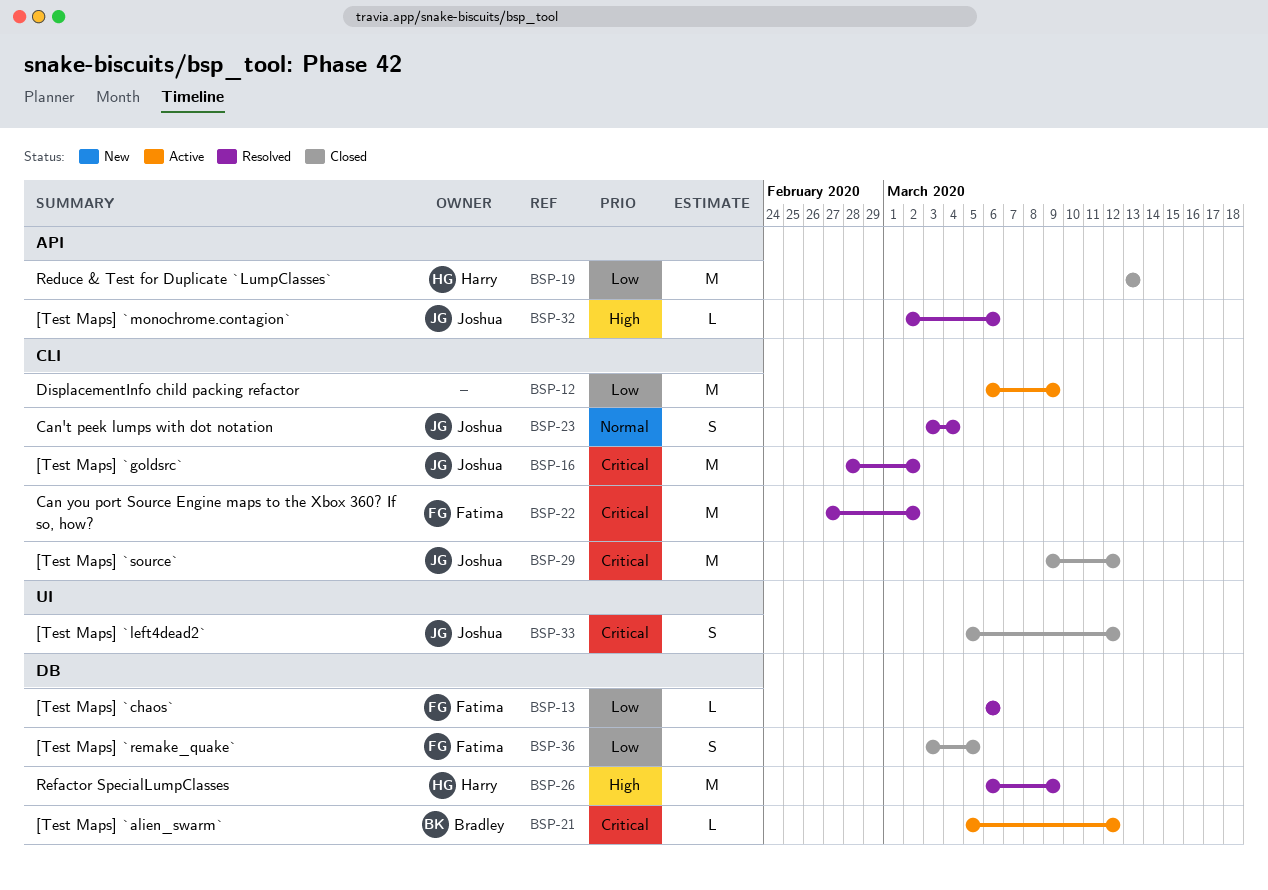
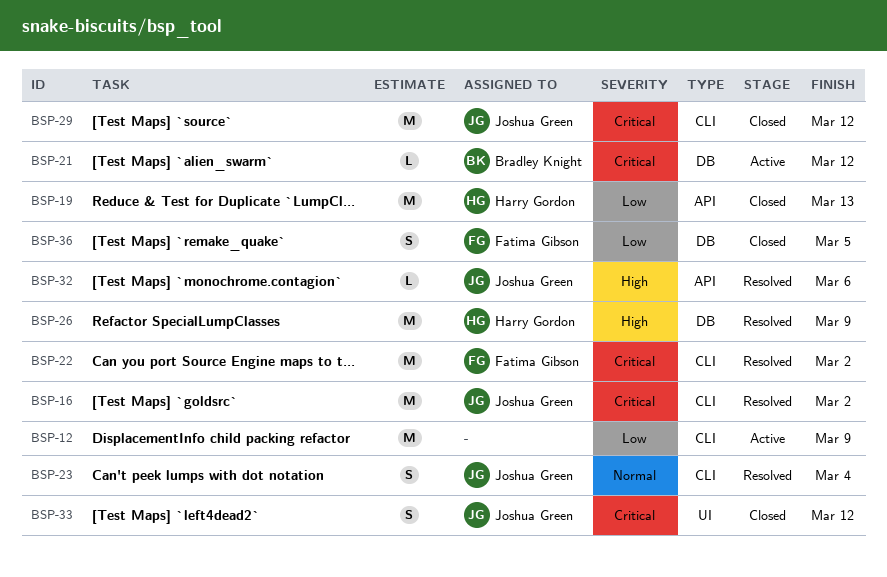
BSP-13: present -> none

